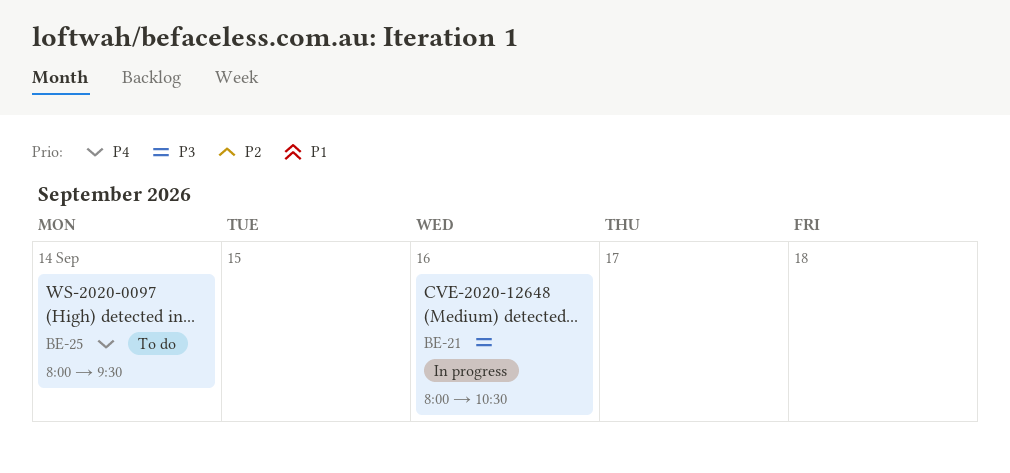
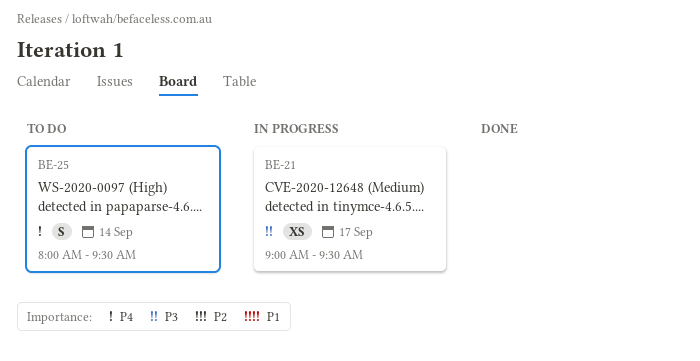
BE-21, day: Sep 16 -> Sep 17
BE-21, begins: 08:00 -> 09:00
BE-21, ends: 10:30 -> 09:30

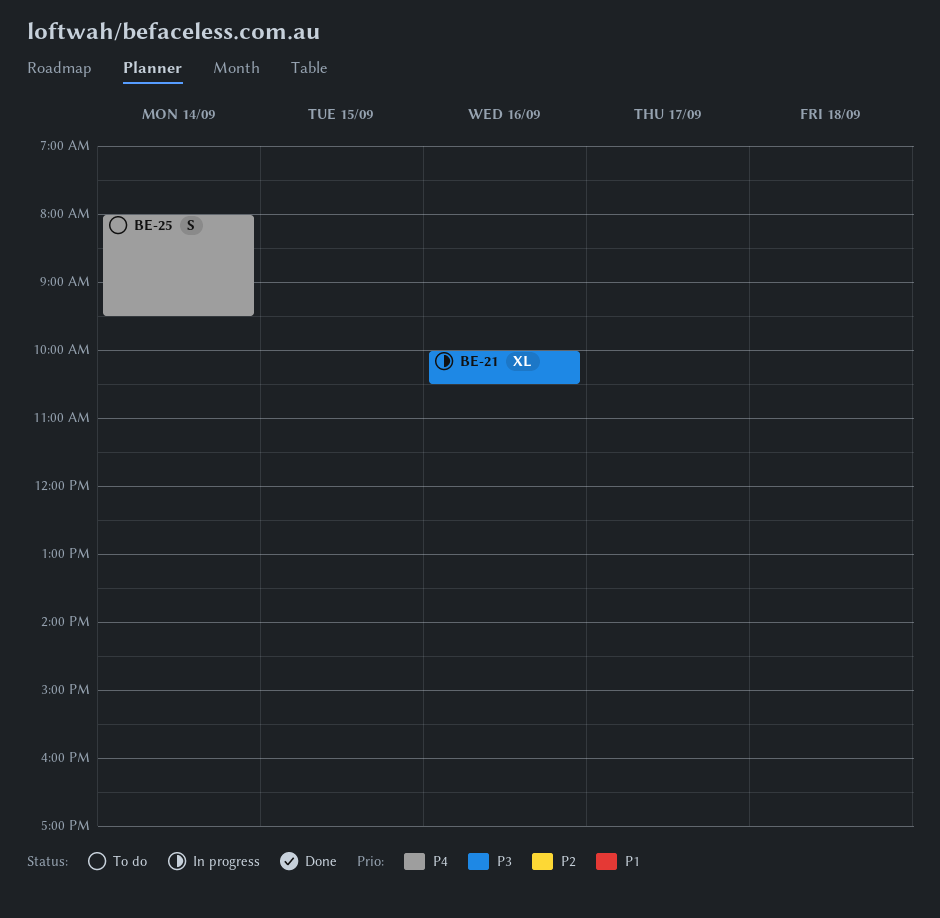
BE-21, estimate: XS -> XL
BE-21, day: Sep 17 -> Sep 16
BE-21, begins: 09:00 -> 10:00
BE-21, ends: 09:30 -> 10:30

